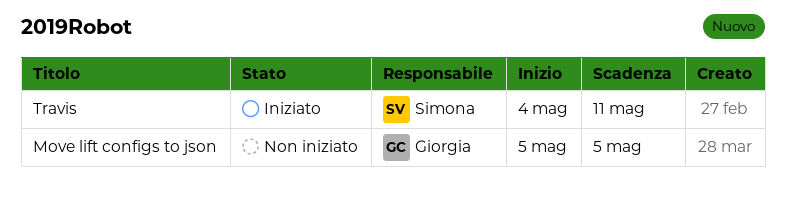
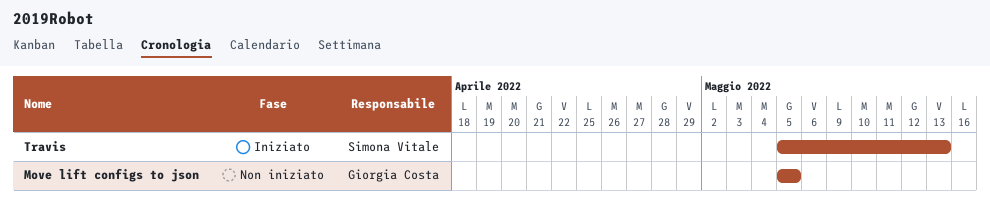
Travis, start: May 4 -> May 5
Travis, due: May 11 -> May 13

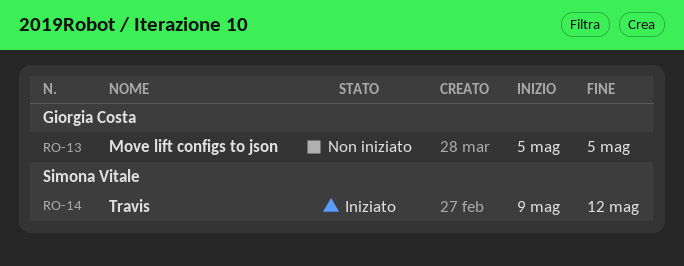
Travis, start: May 5 -> May 9
Travis, due: May 13 -> May 12

